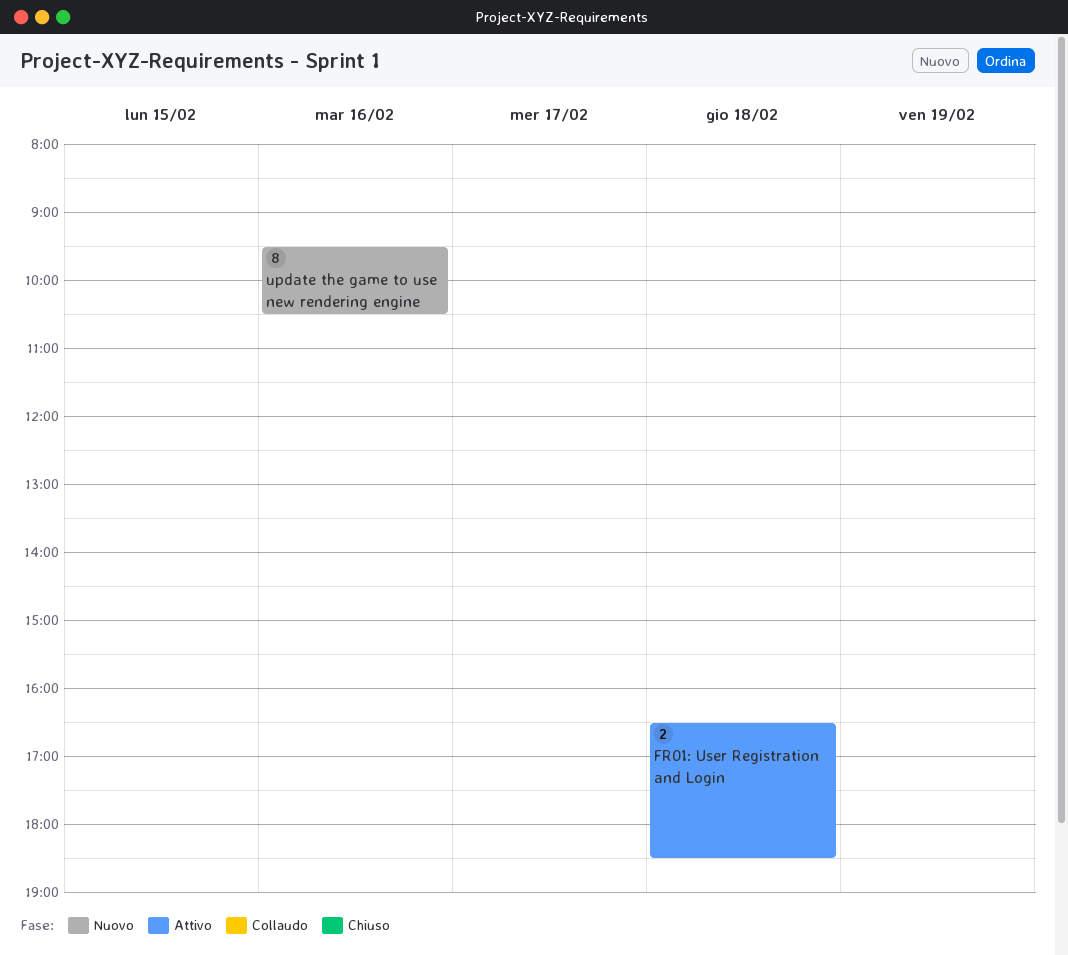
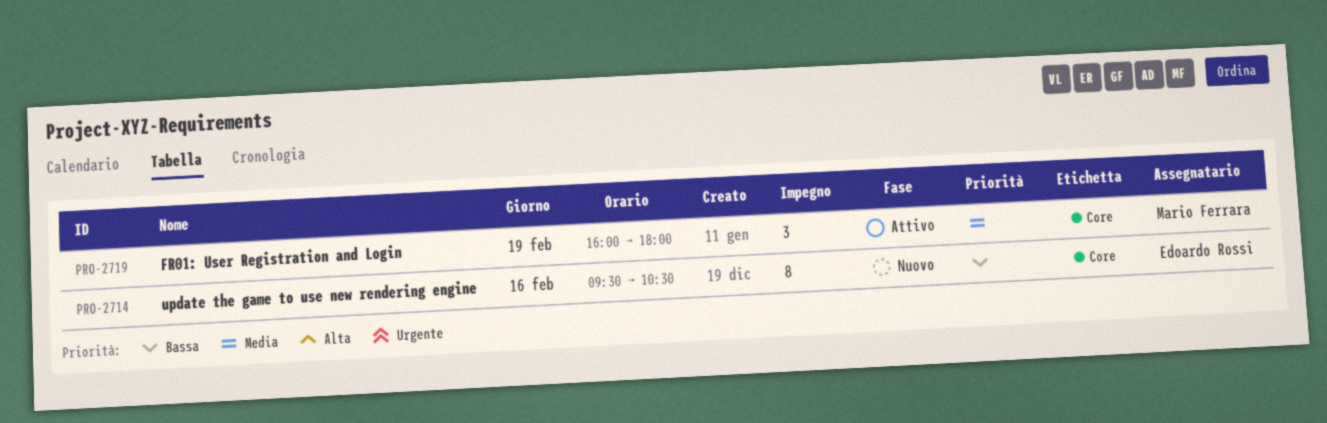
FR01: User Registration and Login, estimate: 2 -> 3
FR01: User Registration and Login, day: Feb 18 -> Feb 19
FR01: User Registration and Login, begins: 16:30 -> 16:00
FR01: User Registration and Login, ends: 18:30 -> 18:00

